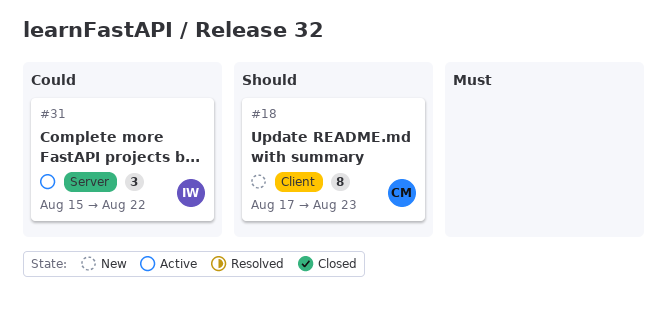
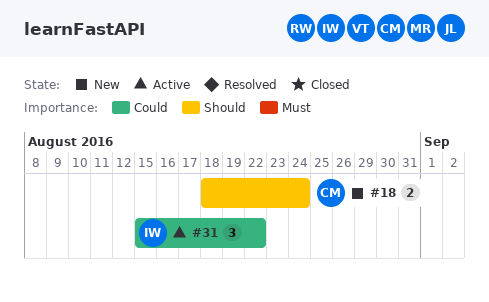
#18, estimate: 8 -> 2
#18, start: Aug 17 -> Aug 18
#18, due: Aug 23 -> Aug 24

